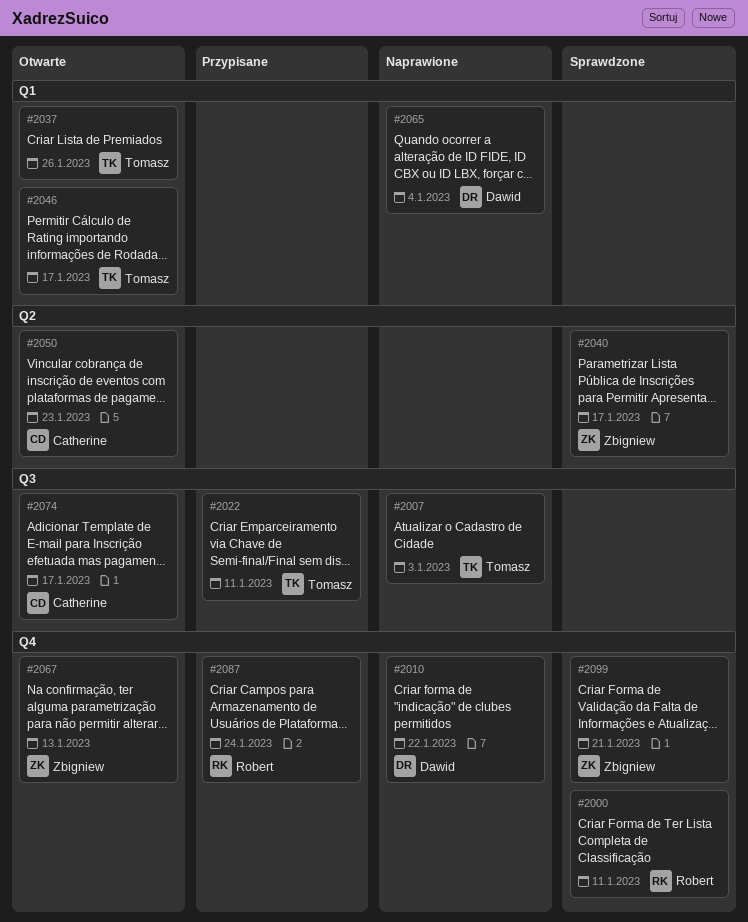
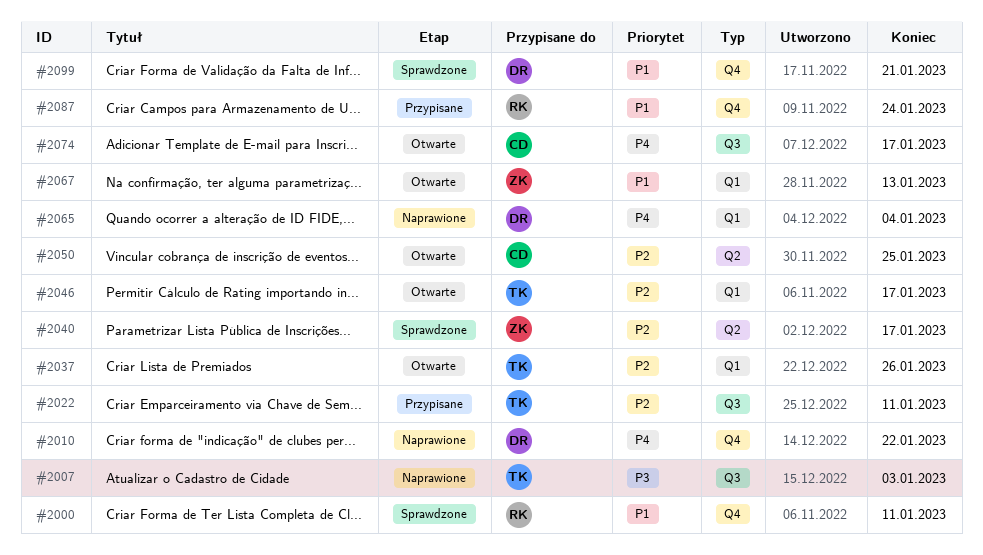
#2050, due: Jan 23 -> Jan 25
#2067, label: Q4 -> Q1
#2099, owner: Zbigniew -> Dawid

